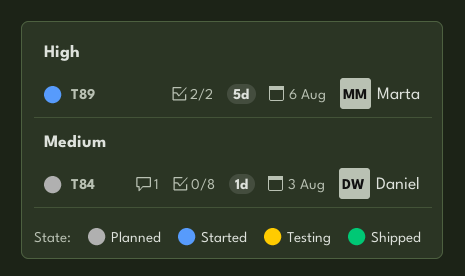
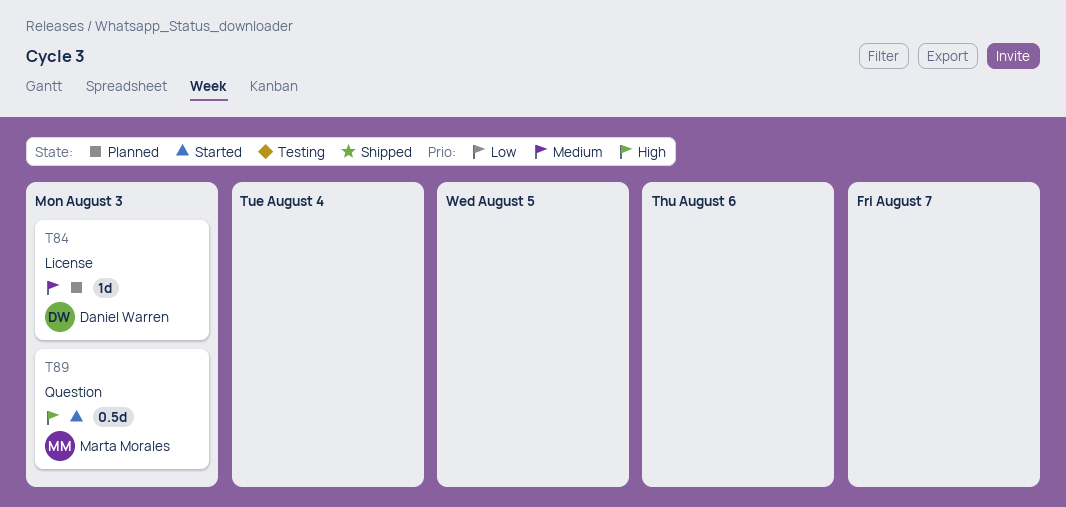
T89, estimate: 5d -> 0.5d
T89, due: Aug 6 -> Aug 3

